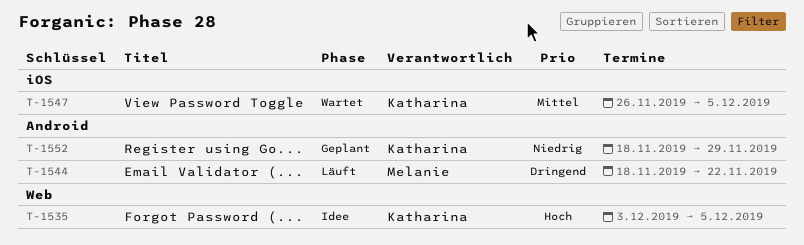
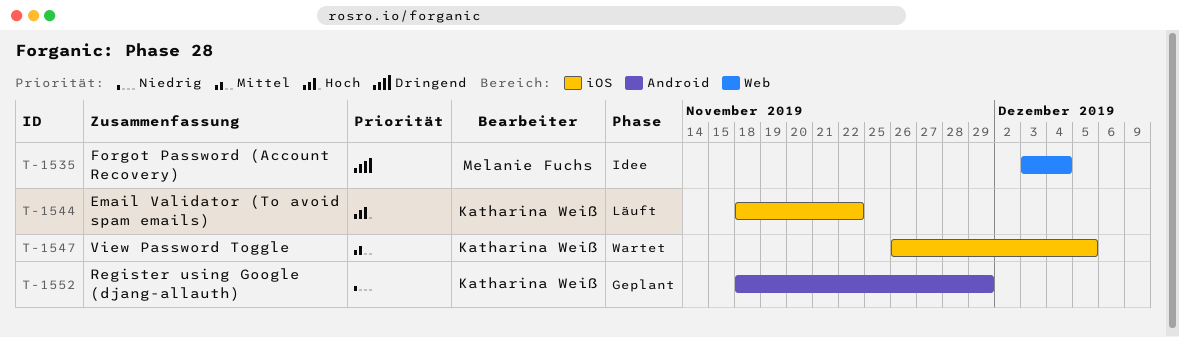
T-1535, owner: Katharina Weiß -> Melanie Fuchs
T-1535, priority: Hoch -> Dringend
T-1535, due: Dec 5 -> Dec 4
T-1544, owner: Melanie Fuchs -> Katharina Weiß
T-1544, priority: Dringend -> Hoch
T-1544, label: Android -> iOS

